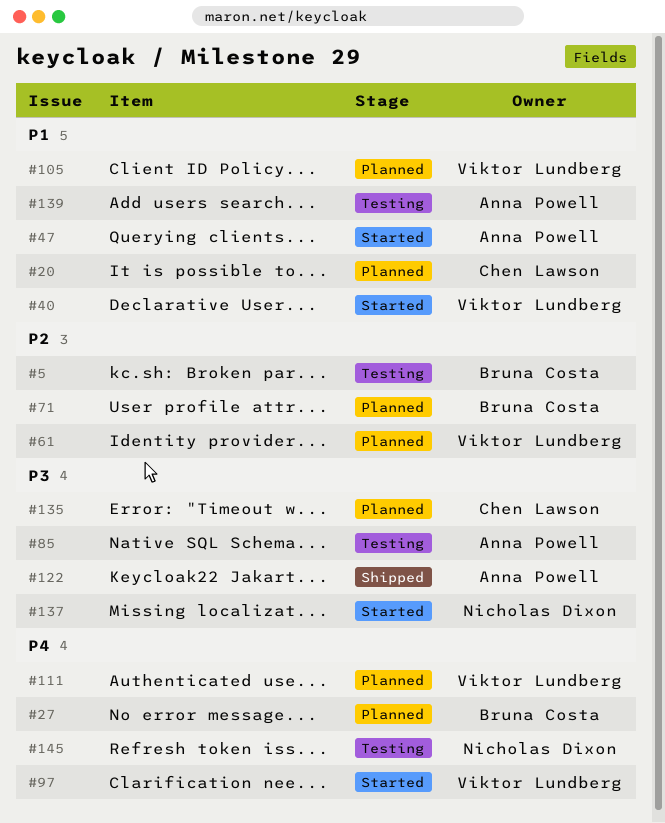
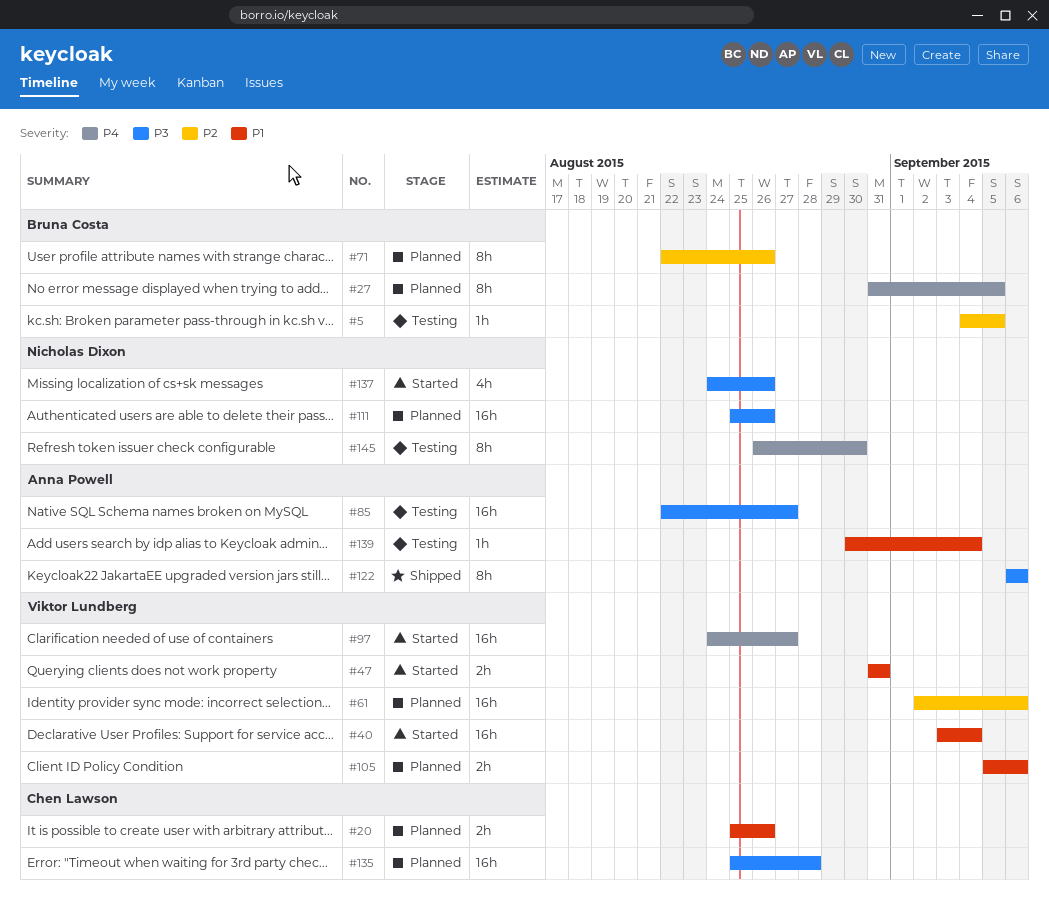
#47, owner: Anna Powell -> Viktor Lundberg
#111, owner: Viktor Lundberg -> Nicholas Dixon
#111, priority: P4 -> P3

